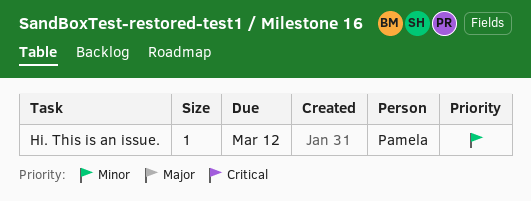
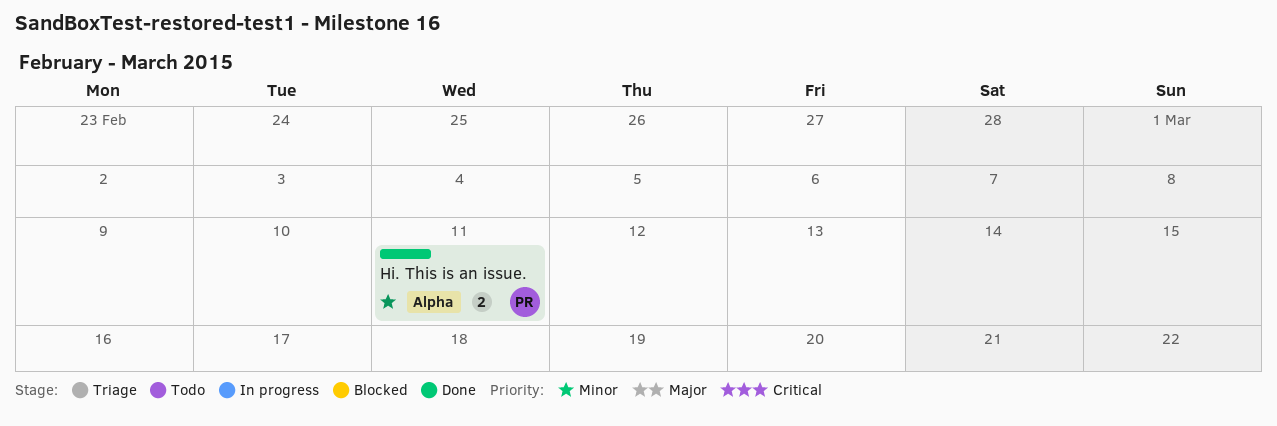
Hi. This is an issue., estimate: 1 -> 2
Hi. This is an issue., due: Mar 12 -> Mar 11

